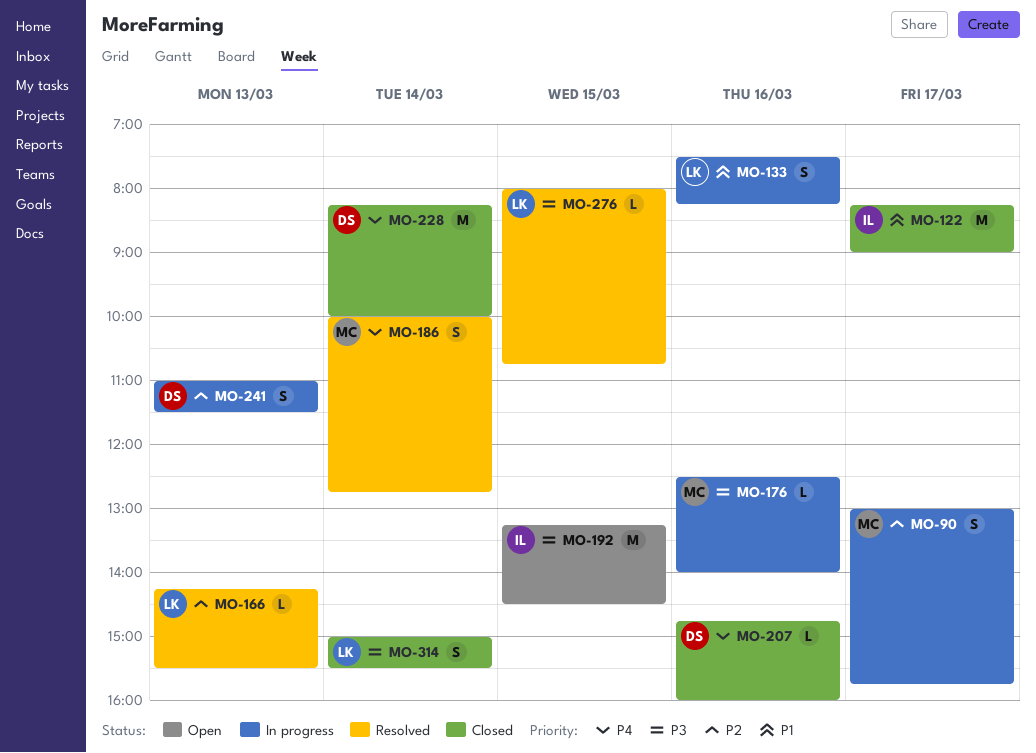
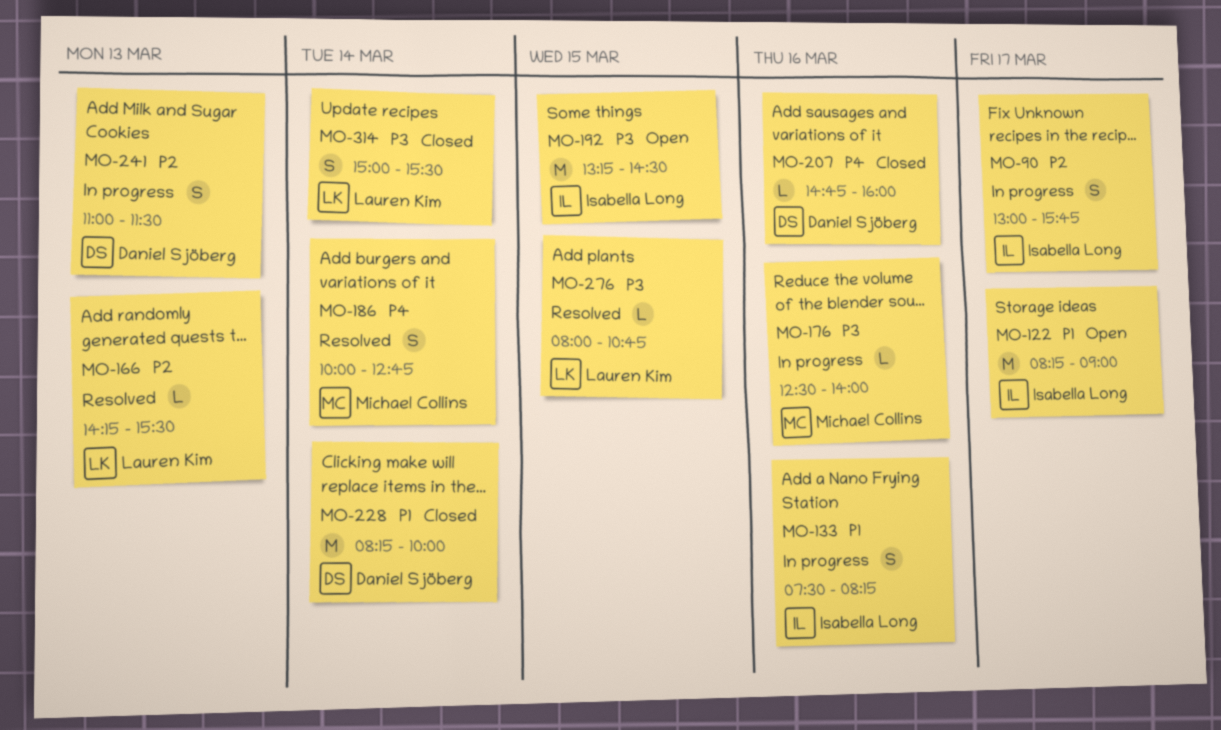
MO-90, owner: Michael Collins -> Isabella Long
MO-122, status: Closed -> Open
MO-133, owner: Lauren Kim -> Isabella Long
MO-228, priority: P4 -> P1

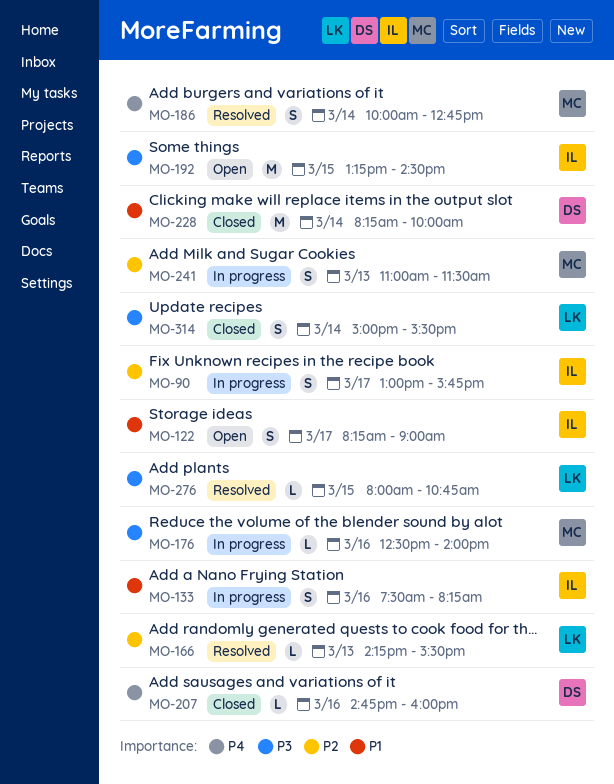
MO-122, estimate: M -> S
MO-241, owner: Daniel Sjöberg -> Michael Collins

